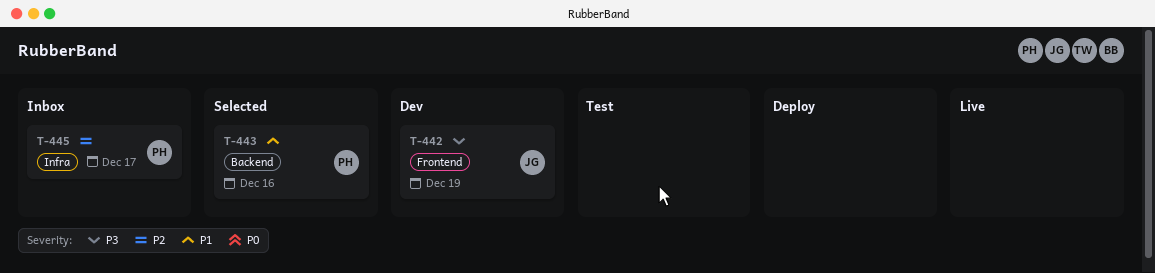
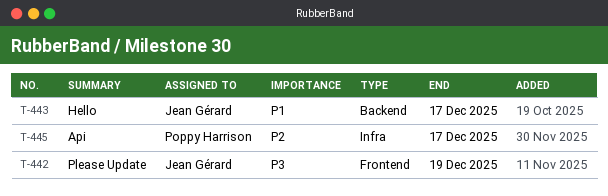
T-443, owner: Poppy Harrison -> Jean Gérard
T-443, due: Dec 16 -> Dec 17

